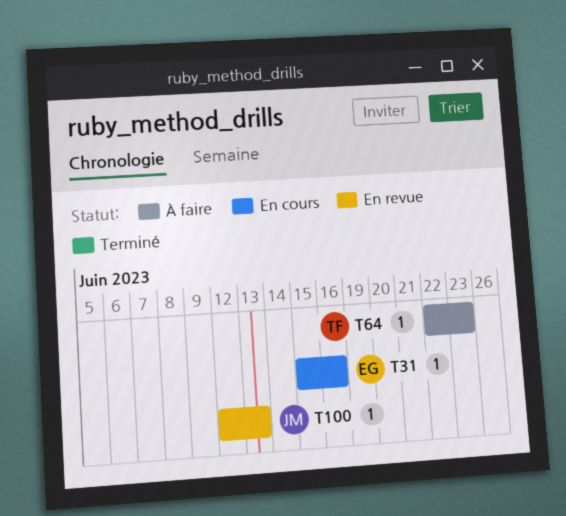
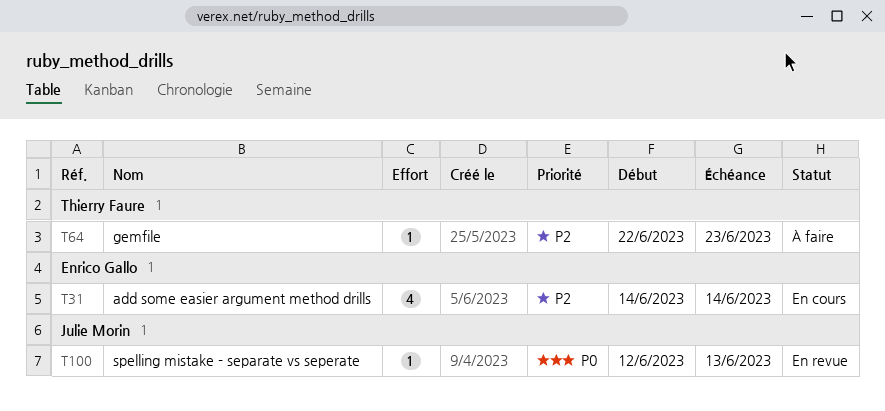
T31, estimate: 1 -> 4
T31, start: Jun 15 -> Jun 14
T31, due: Jun 16 -> Jun 14

